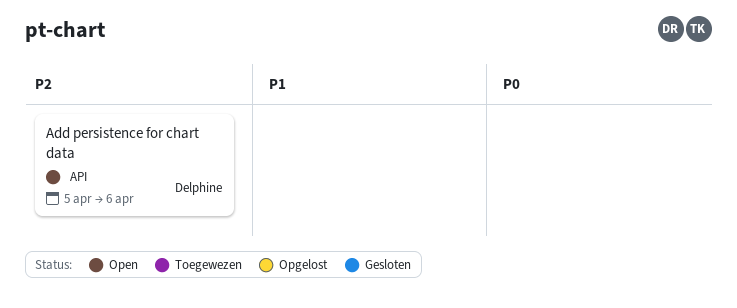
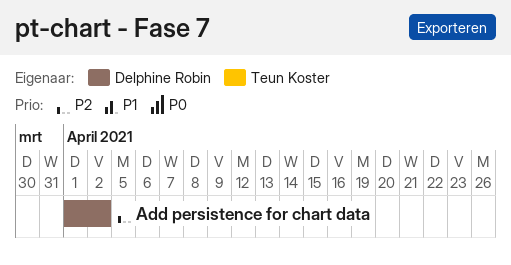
Add persistence for chart data, start: Apr 5 -> Apr 1
Add persistence for chart data, due: Apr 6 -> Apr 2

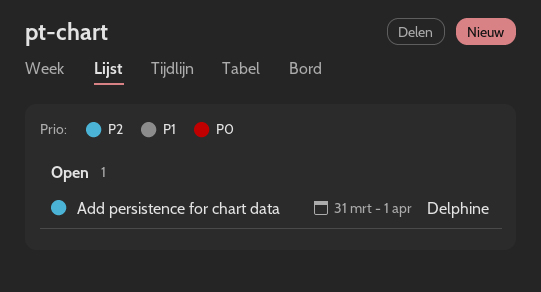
Add persistence for chart data, start: Apr 1 -> Mar 31
Add persistence for chart data, due: Apr 2 -> Apr 1

